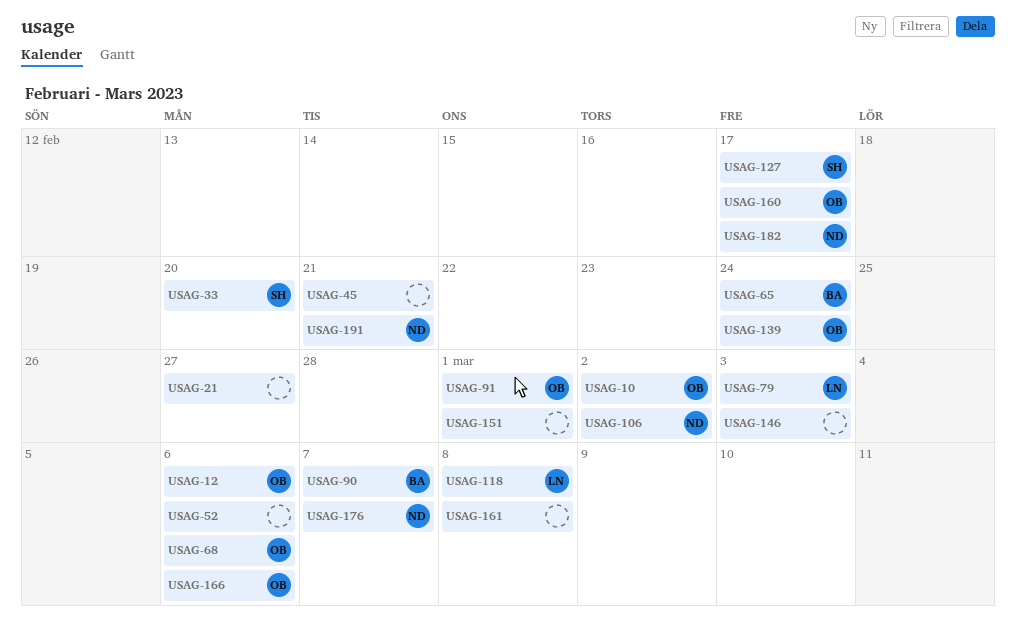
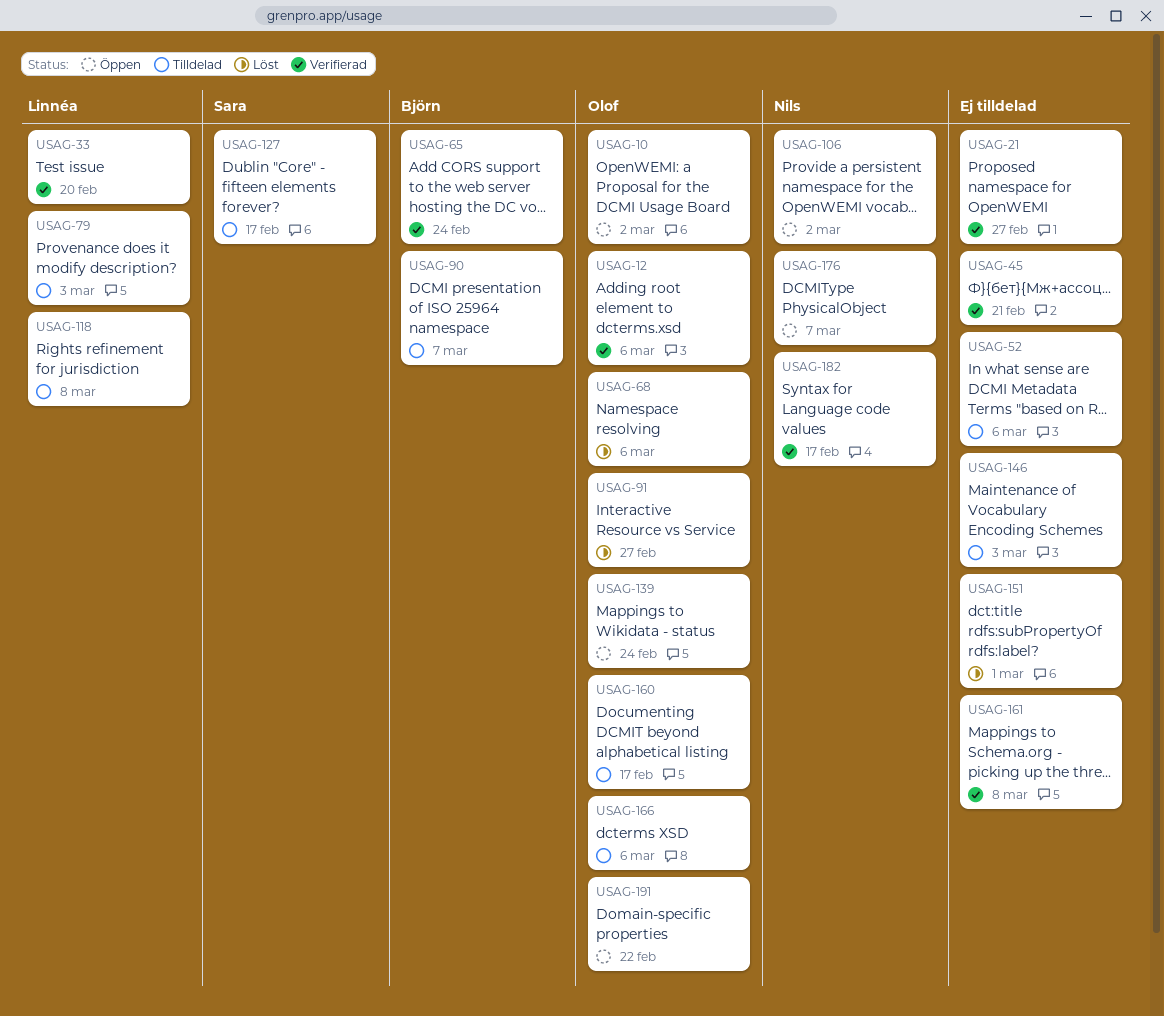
USAG-33, owner: Sara -> Linnéa
USAG-91, due: Mar 1 -> Feb 27
USAG-191, owner: Nils -> Olof
USAG-191, due: Feb 21 -> Feb 22

